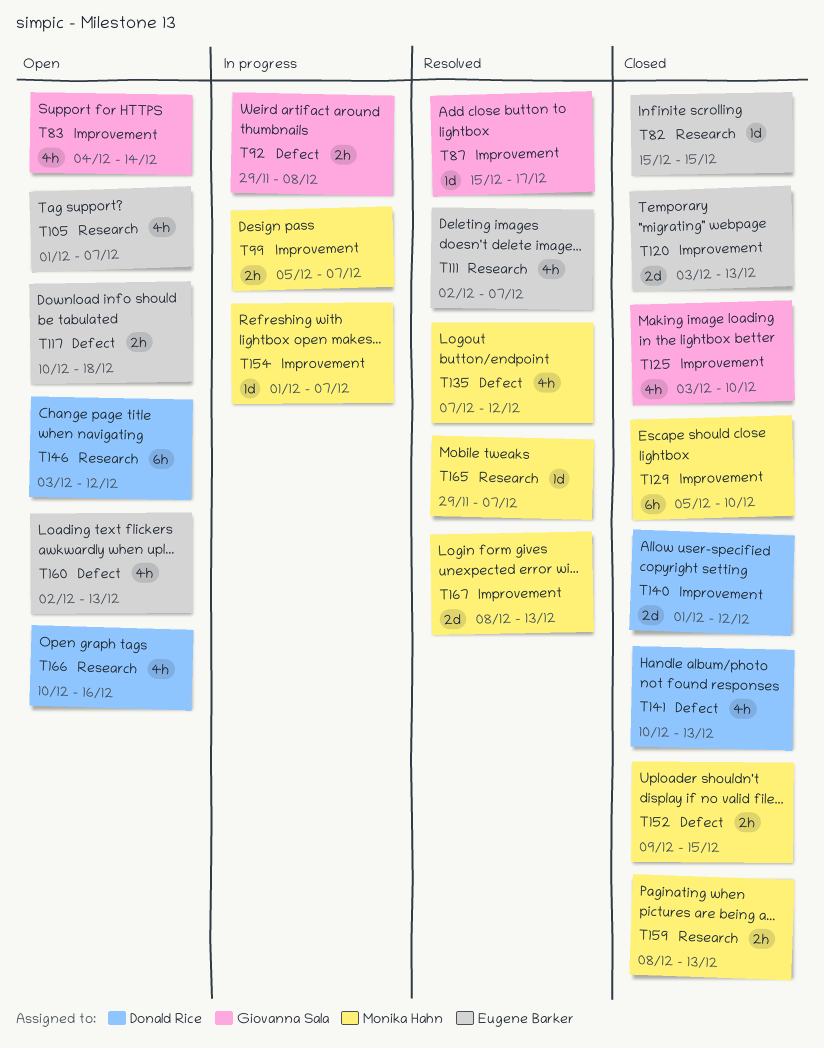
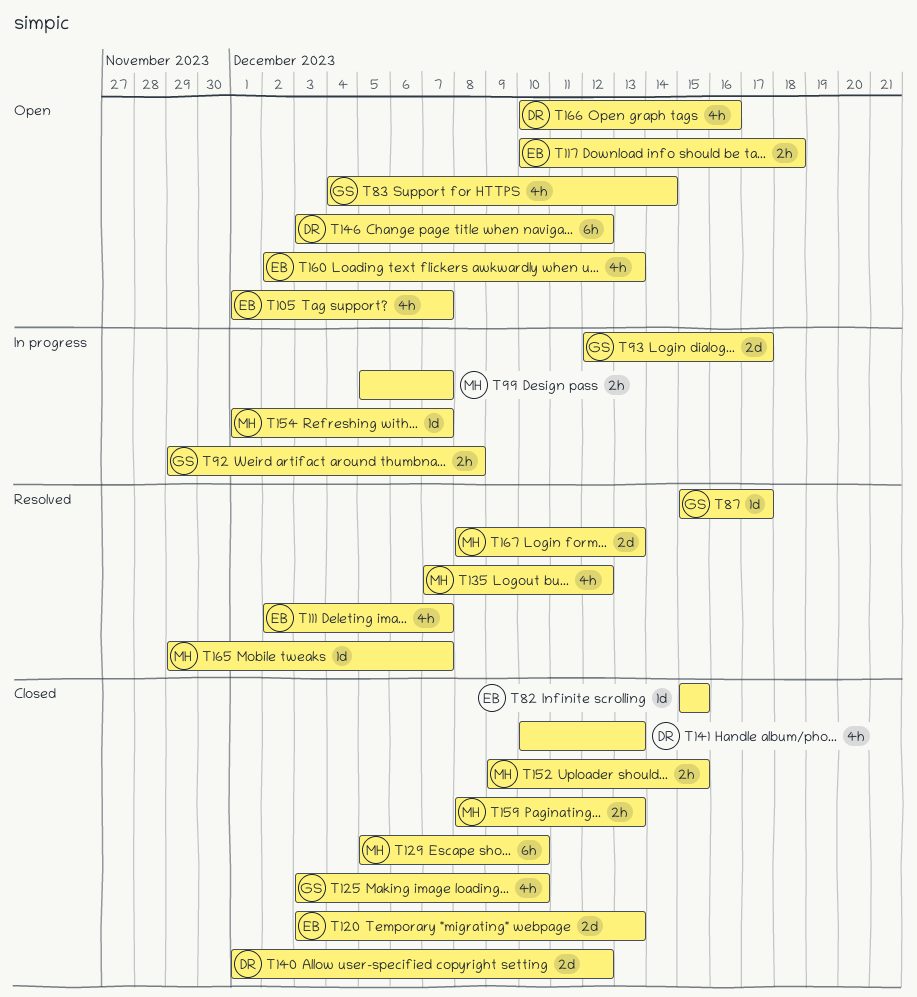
T93: none -> present

